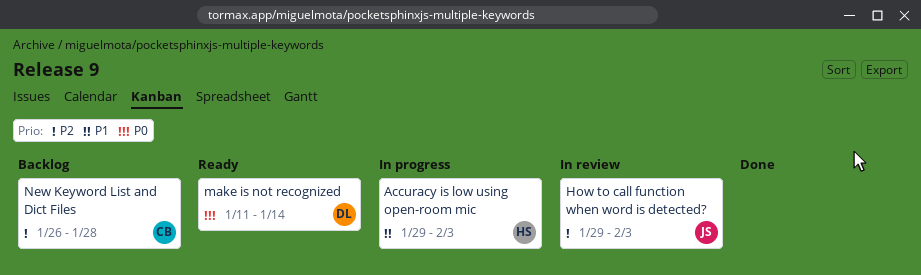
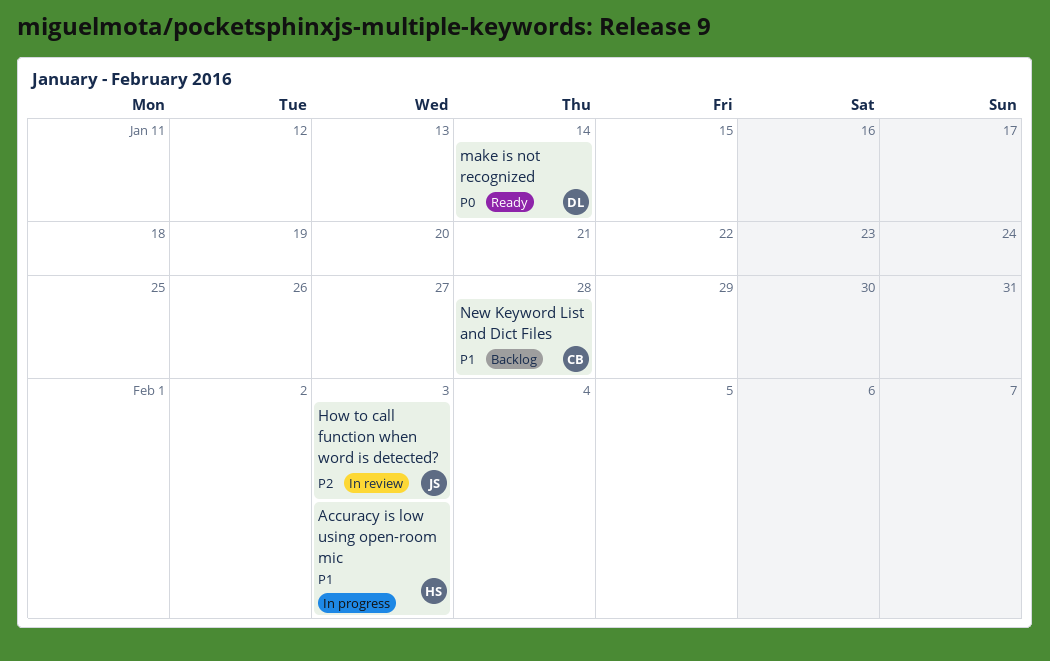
New Keyword List and Dict Files, priority: P2 -> P1

